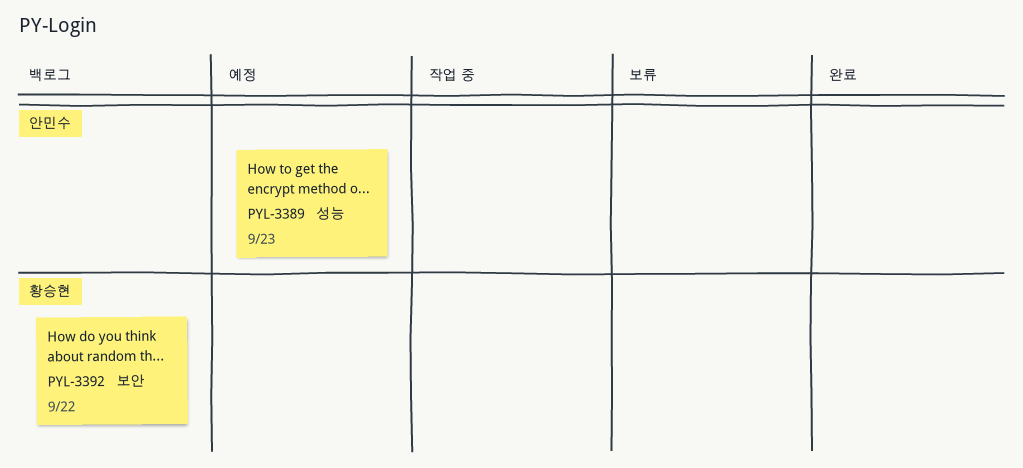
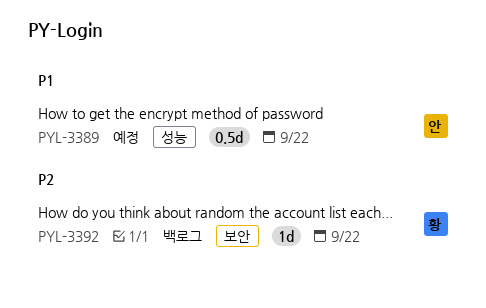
PYL-3389, due: Sep 23 -> Sep 22

